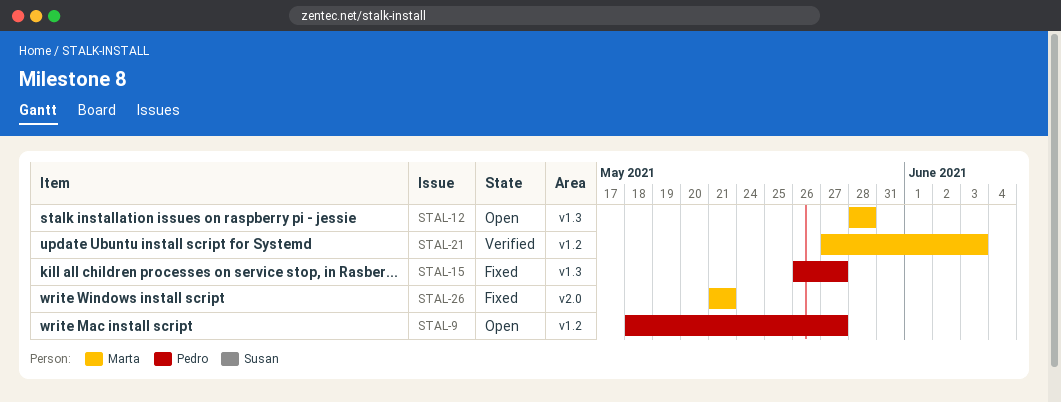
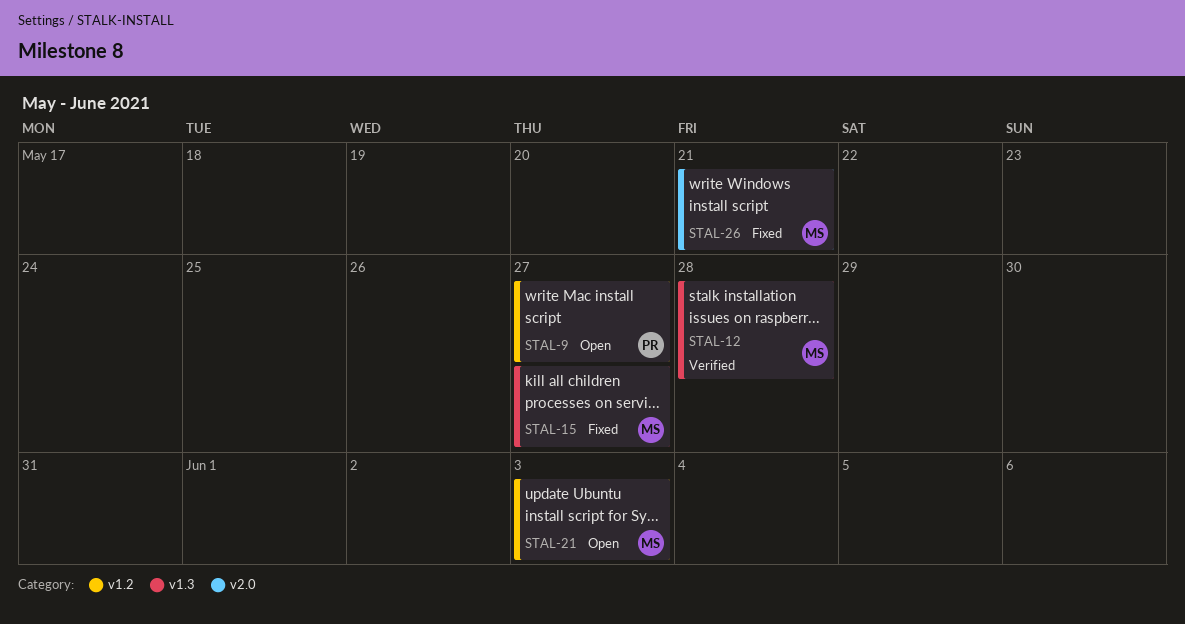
STAL-12, status: Open -> Verified
STAL-15, owner: Pedro -> Marta
STAL-21, status: Verified -> Open

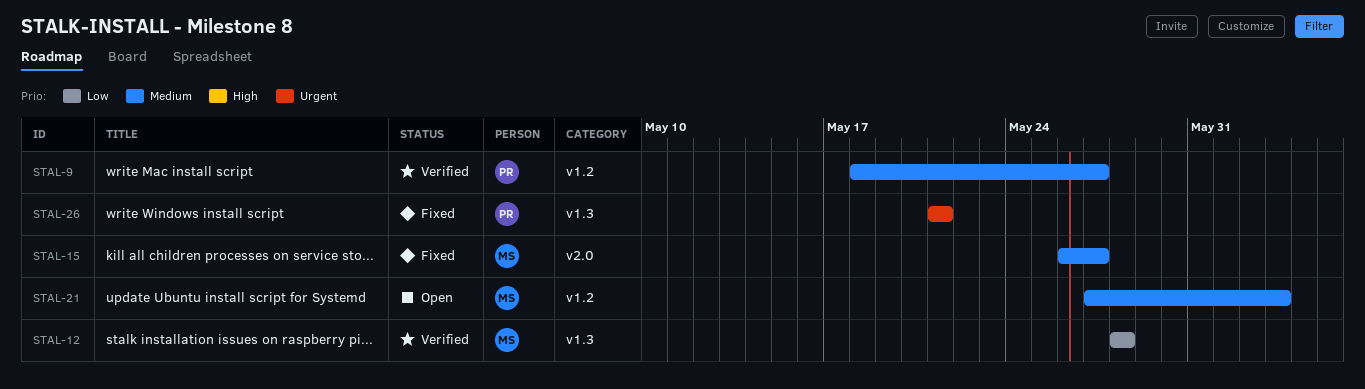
STAL-9, status: Open -> Verified
STAL-15, label: v1.3 -> v2.0
STAL-26, owner: MS -> PR
STAL-26, label: v2.0 -> v1.3

